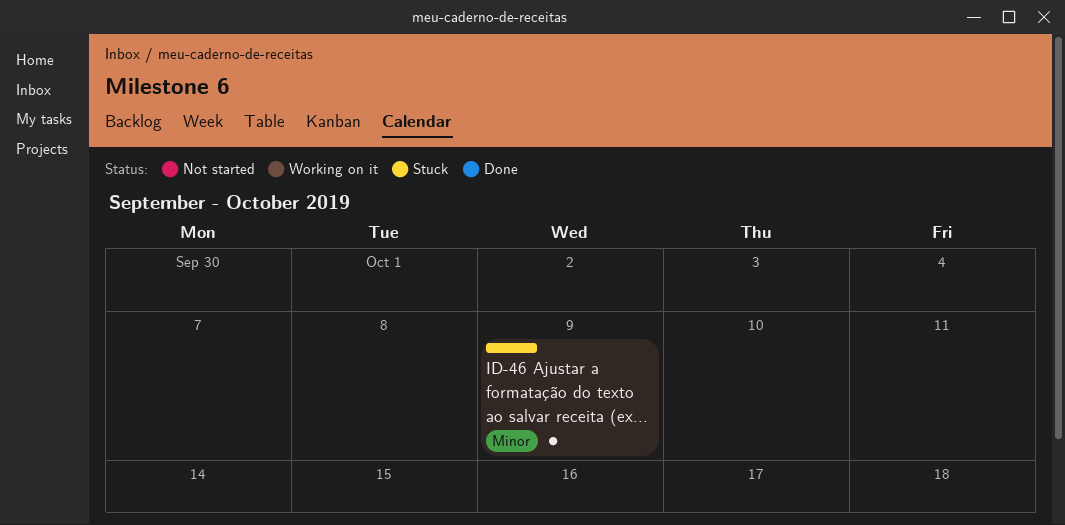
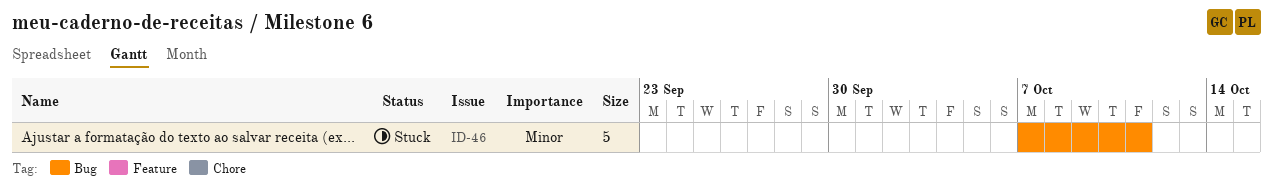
ID-46, estimate: 1 -> 5
ID-46, due: Oct 9 -> Oct 11

